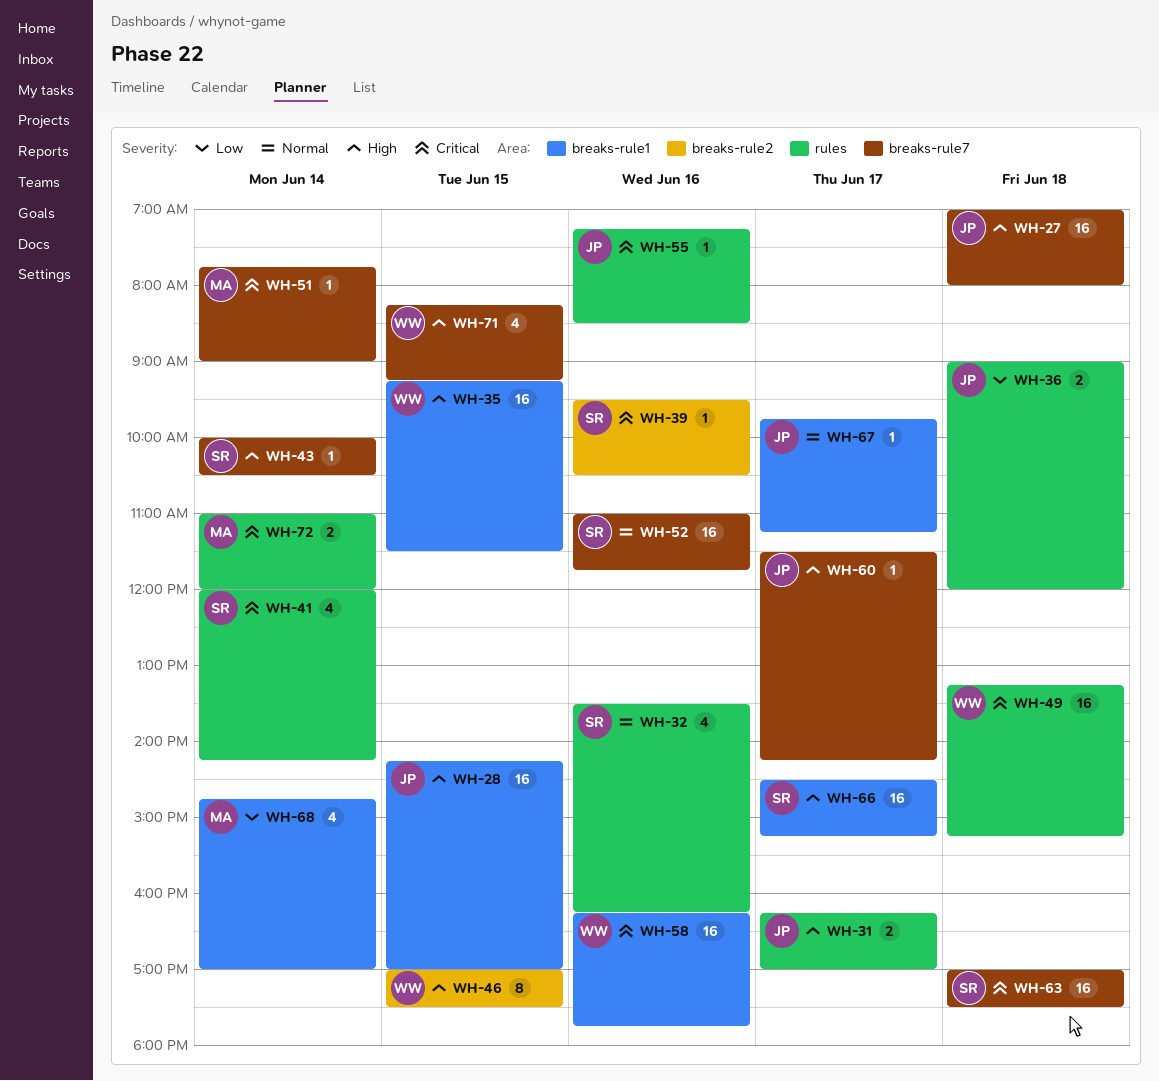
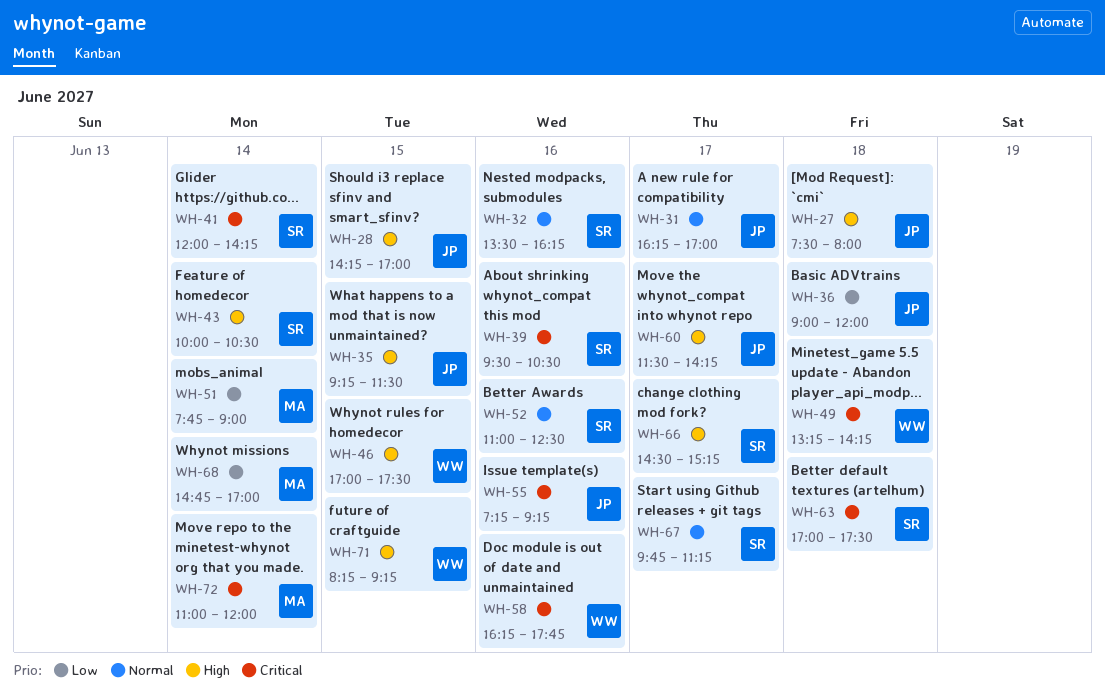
WH-27, begins: 07:00 -> 07:30
WH-31, priority: High -> Normal
WH-35, owner: WW -> JP
WH-49, ends: 15:15 -> 14:15
WH-51, priority: Critical -> Low
WH-52, ends: 11:45 -> 12:30
WH-55, ends: 08:30 -> 09:15
WH-67, owner: JP -> SR

